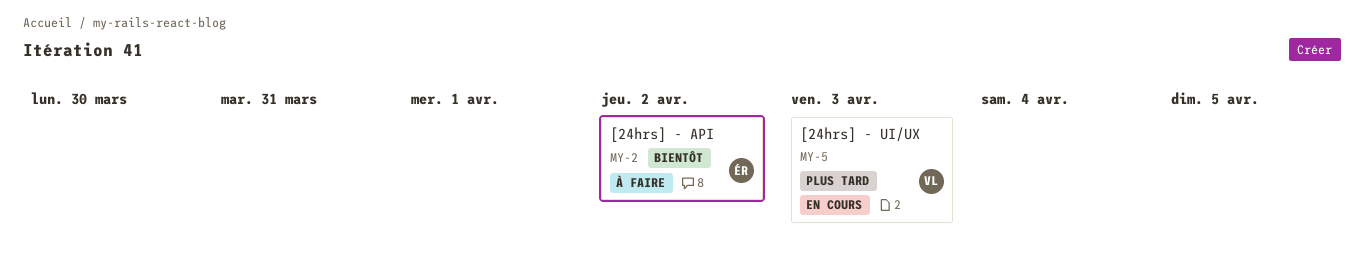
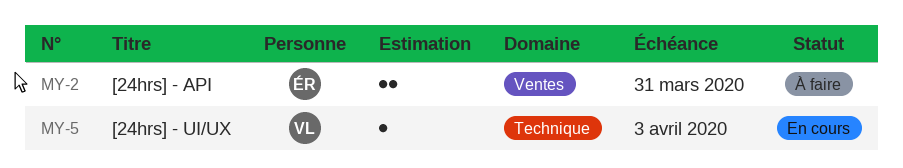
MY-2, due: Apr 2 -> Mar 31

